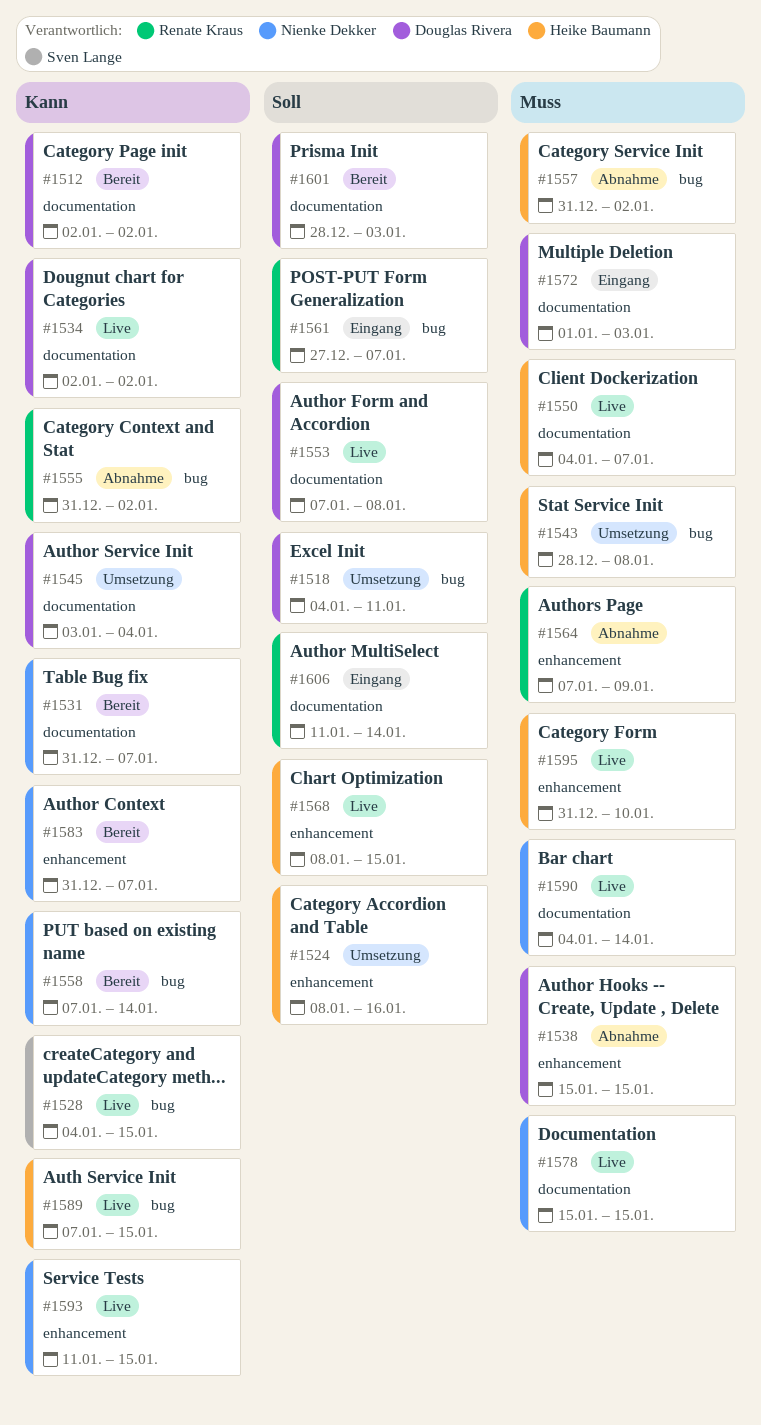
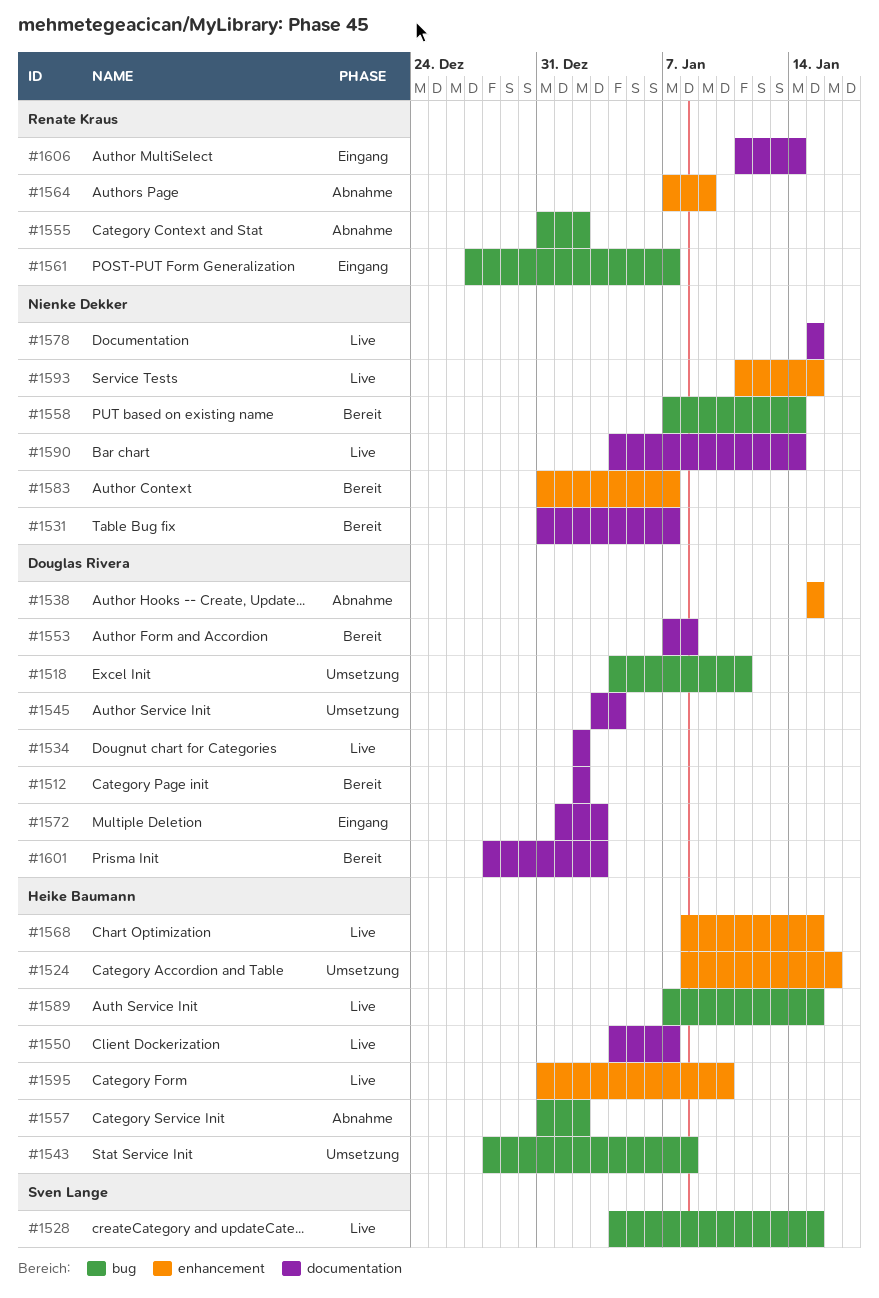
#1553, status: Live -> Bereit

